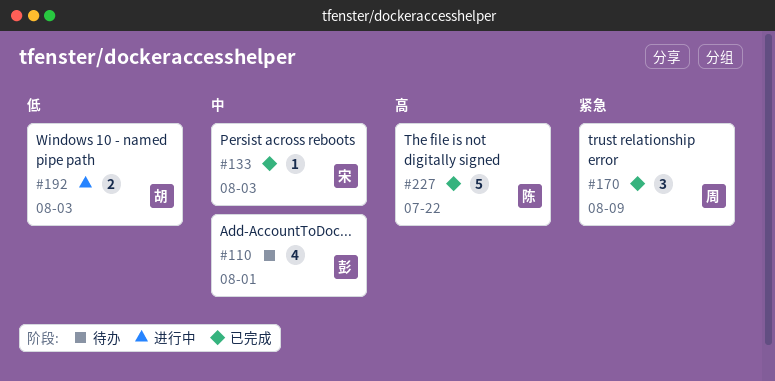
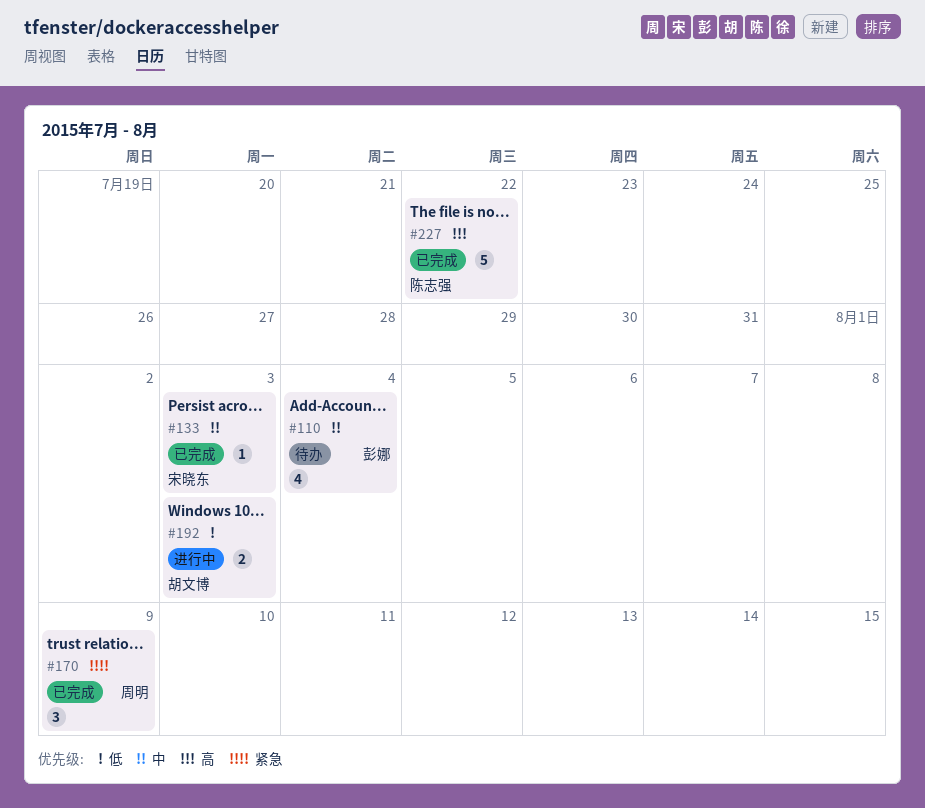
#110, due: Aug 1 -> Aug 4

